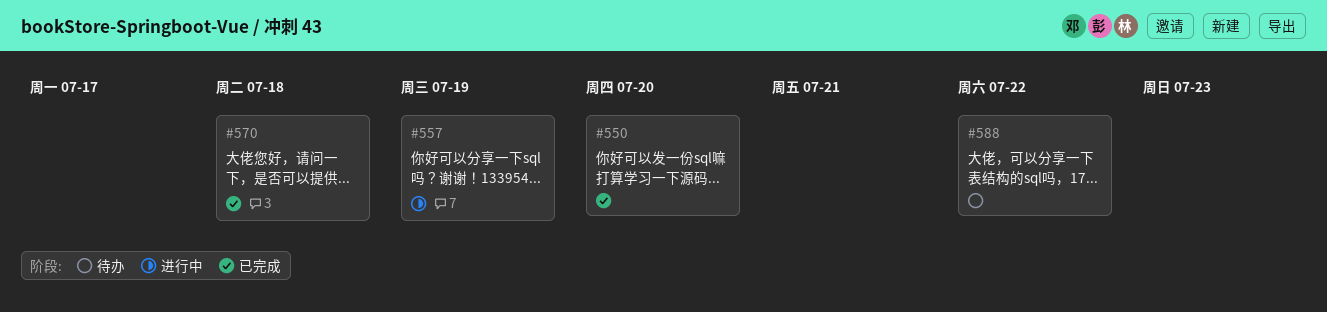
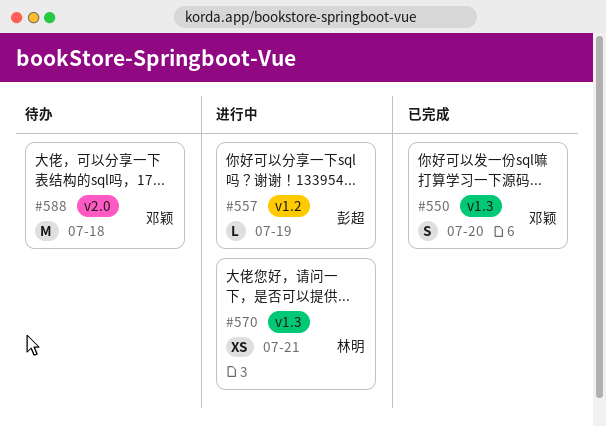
#570, status: 已完成 -> 进行中
#570, due: Jul 18 -> Jul 21
#588, due: Jul 22 -> Jul 18

